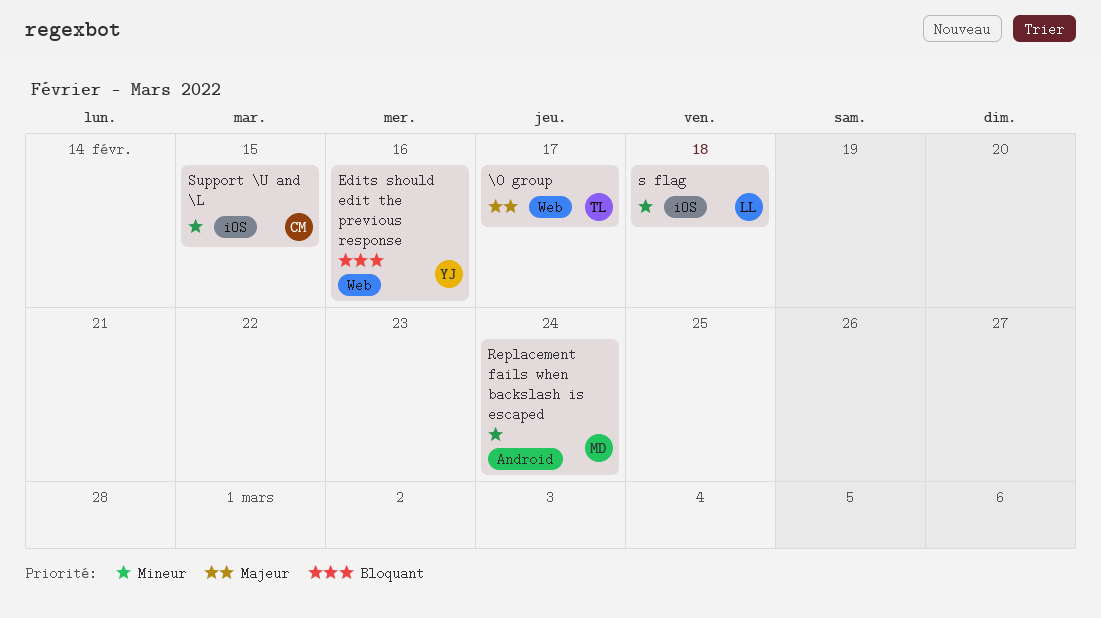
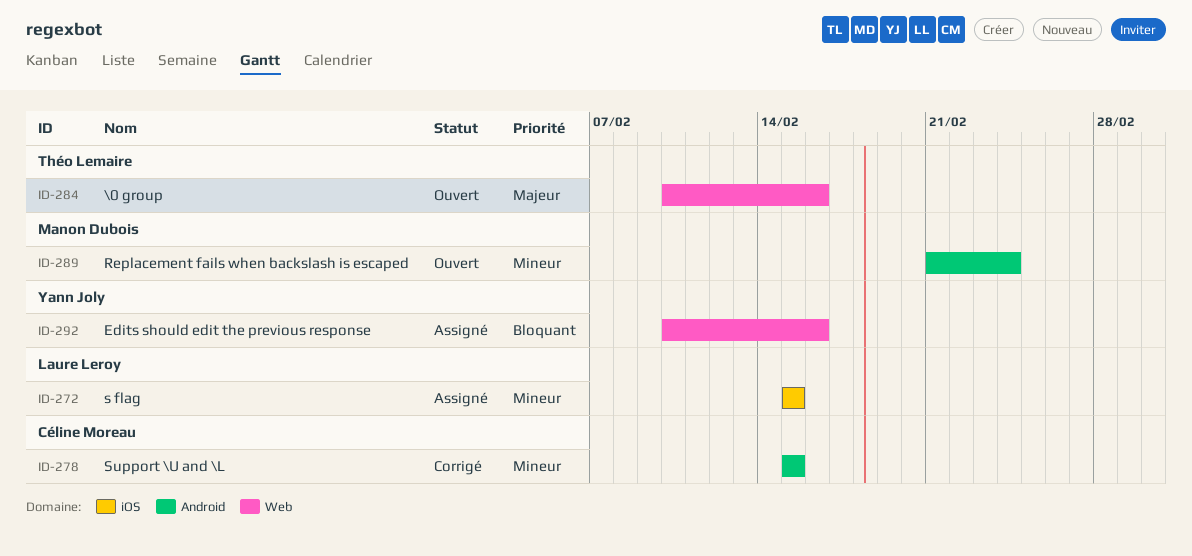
\0 group, due: Feb 17 -> Feb 16
s flag, due: Feb 18 -> Feb 15
Support \U and \L, label: iOS -> Android

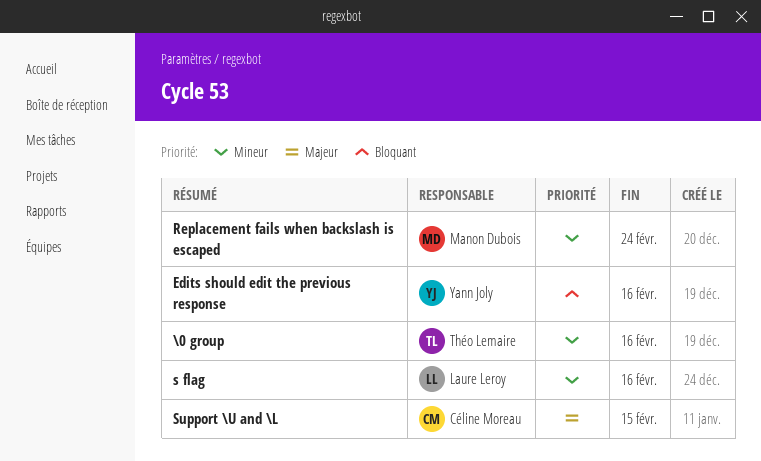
\0 group, priority: Majeur -> Mineur
s flag, due: Feb 15 -> Feb 16
Support \U and \L, priority: Mineur -> Majeur

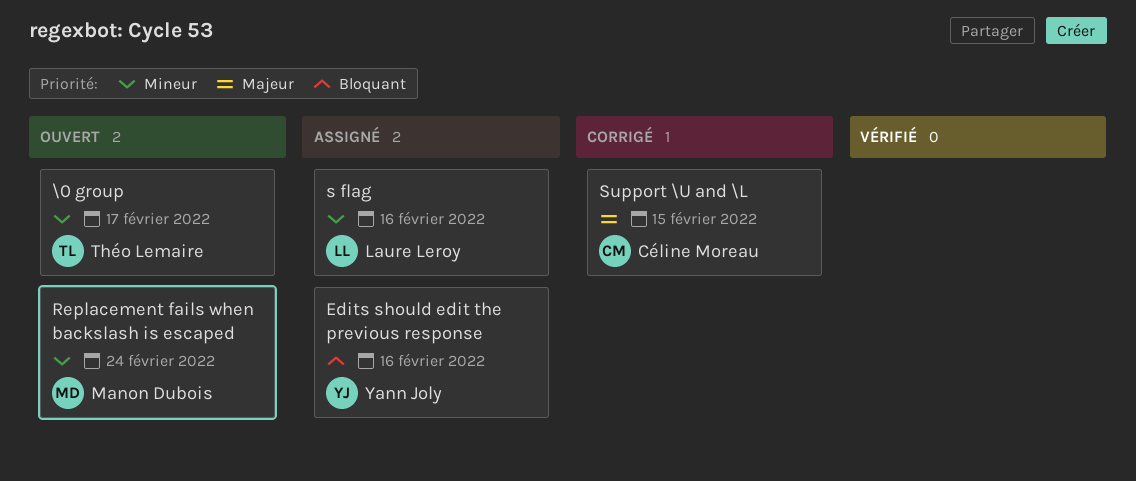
\0 group, due: Feb 16 -> Feb 17

